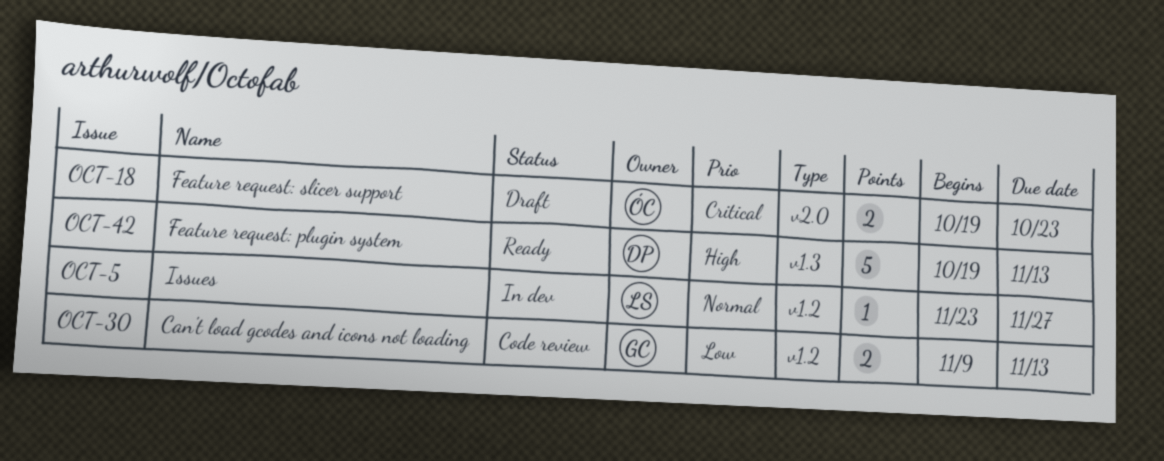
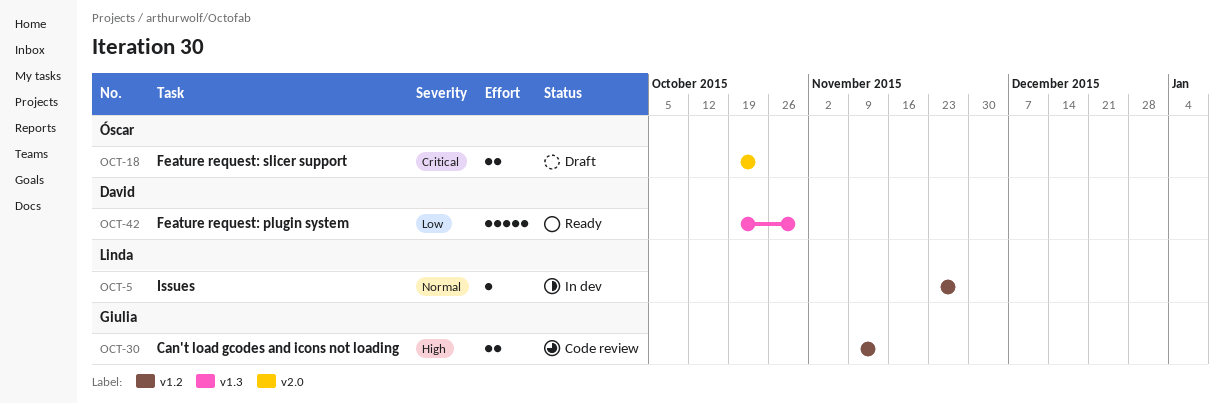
OCT-30, priority: Low -> High
OCT-42, priority: High -> Low
OCT-42, due: Nov 13 -> Oct 30

